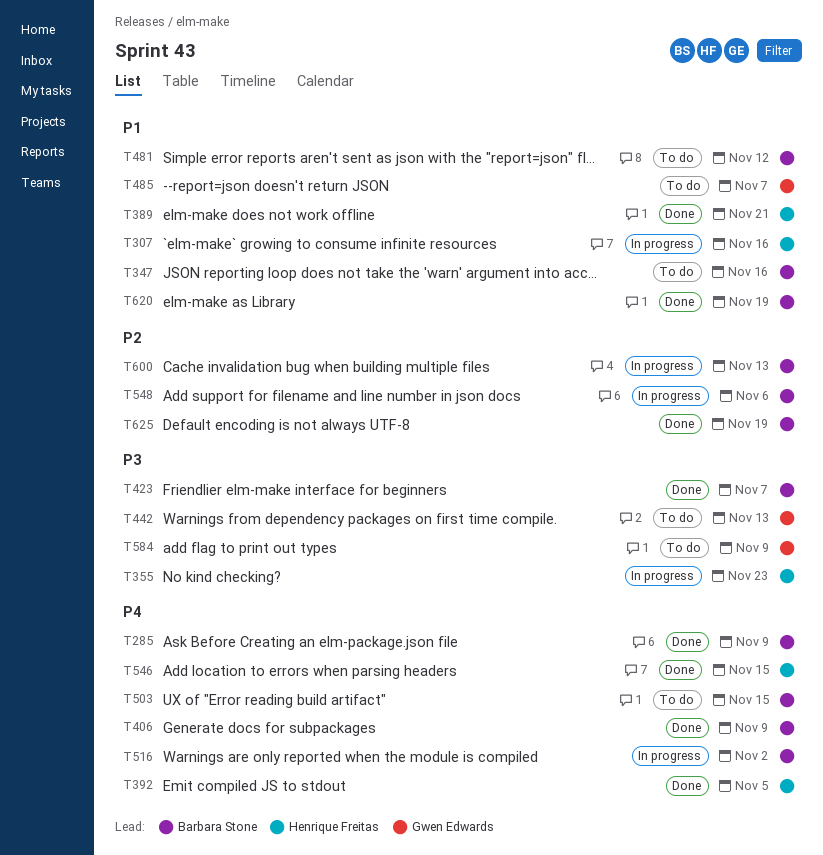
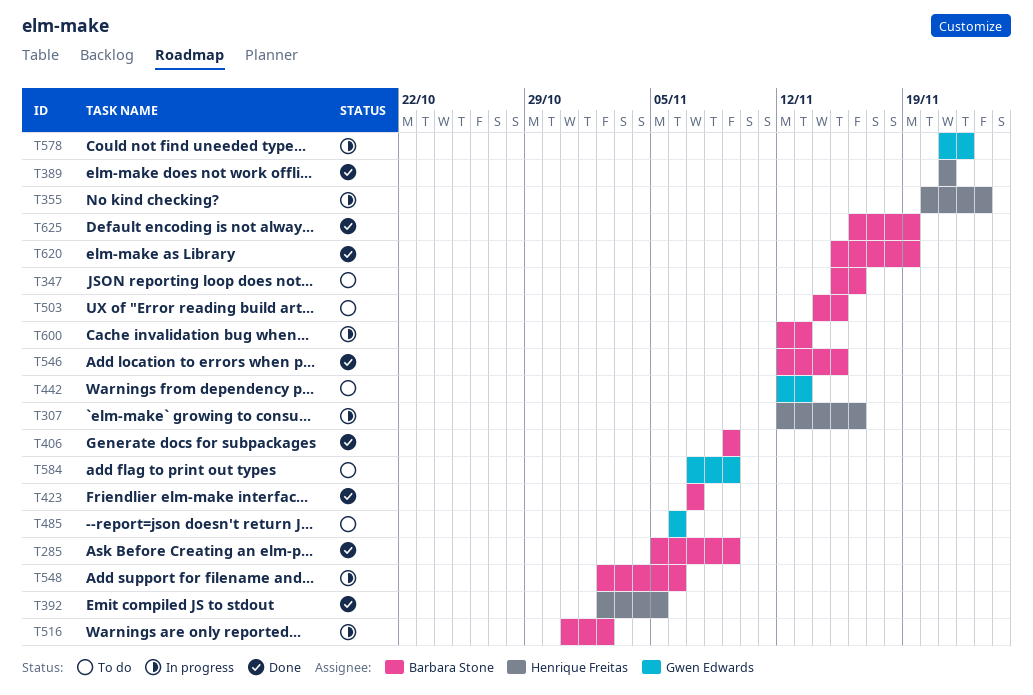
T481: present -> none
T485, due: Nov 7 -> Nov 6
T546, owner: Henrique Freitas -> Barbara Stone
T578: none -> present

